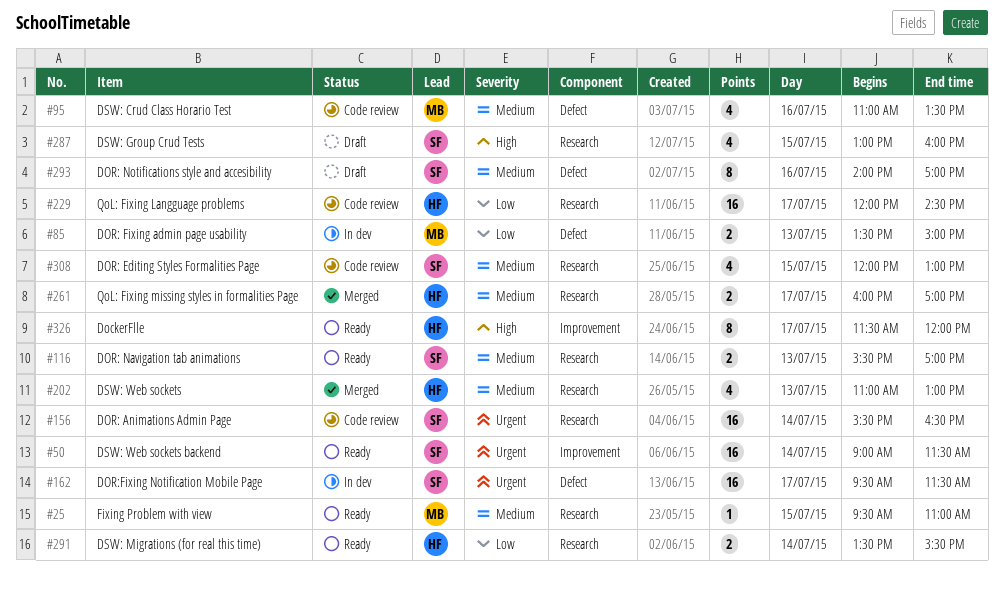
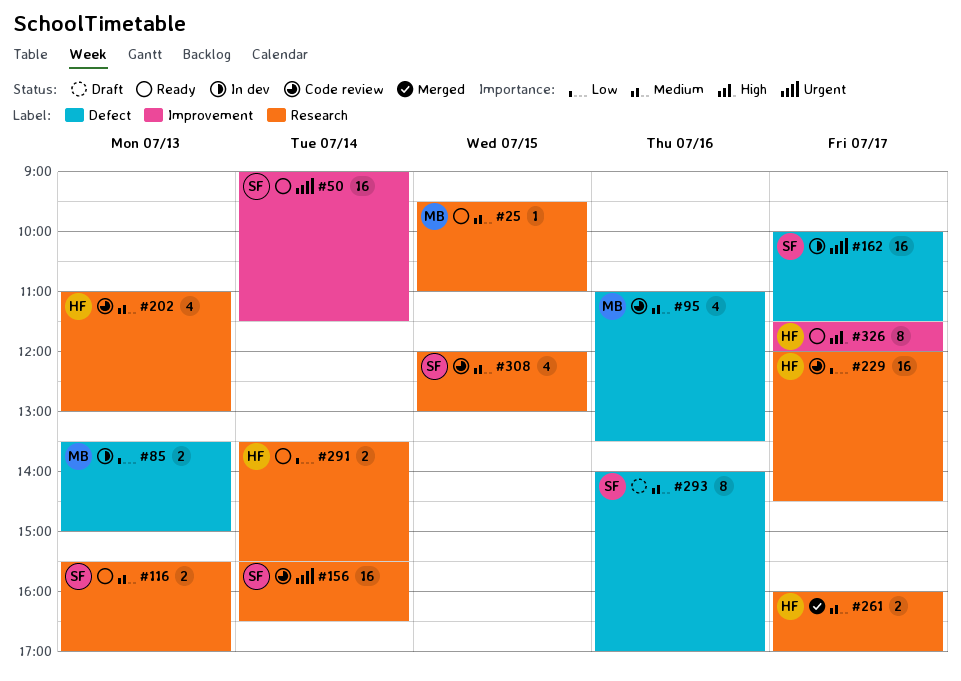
#162, begins: 09:30 -> 10:00
#202, status: Merged -> Code review
#287: present -> none

